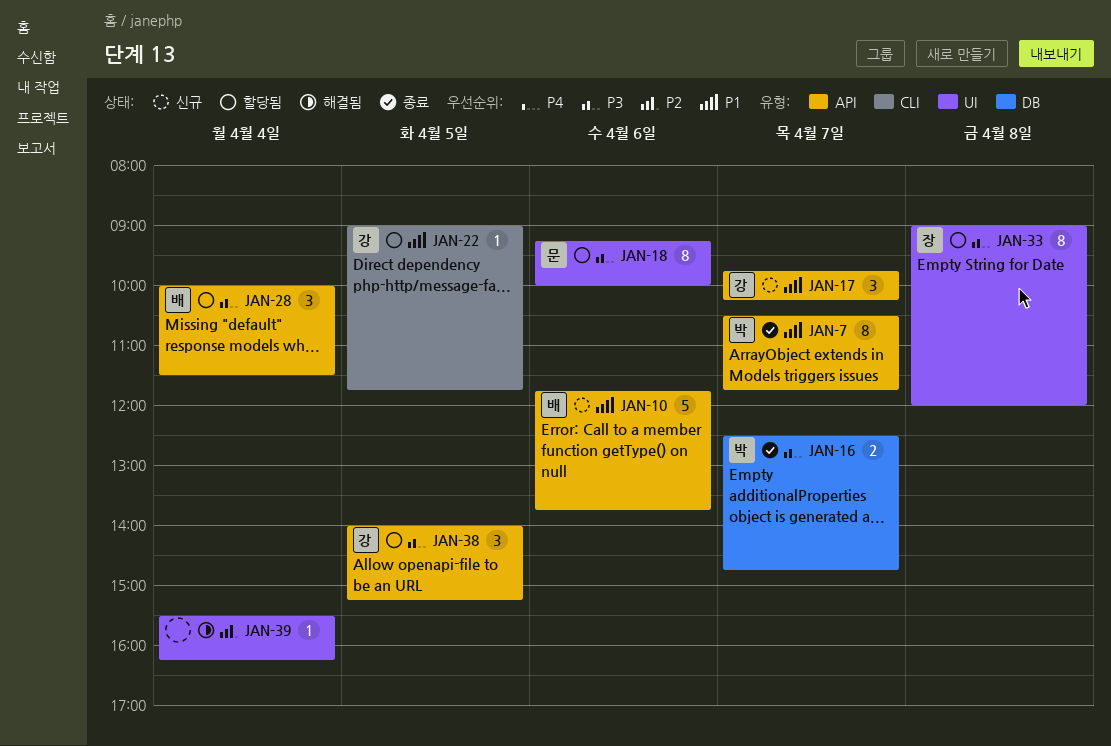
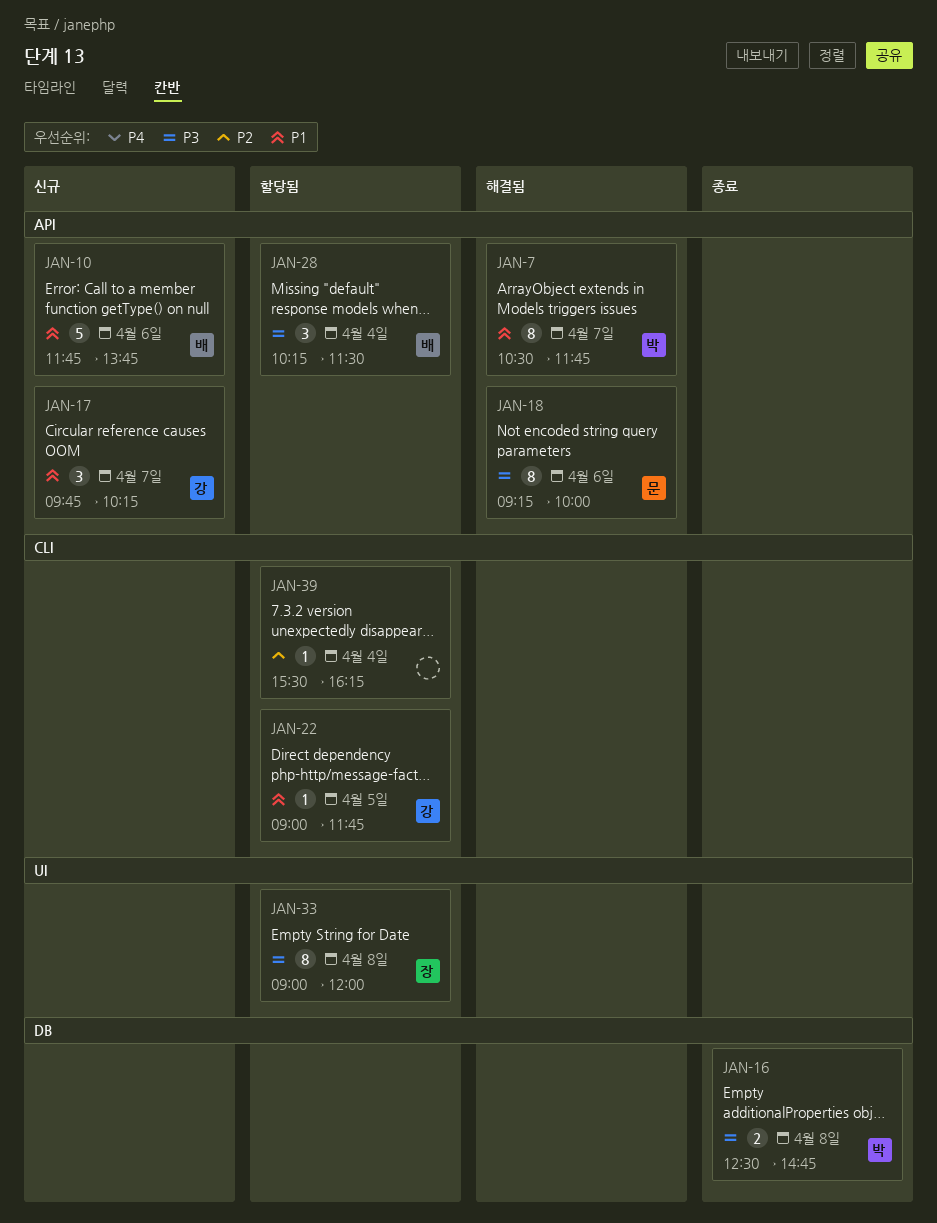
JAN-7, status: 종료 -> 해결됨
JAN-16, day: Apr 7 -> Apr 8
JAN-18, status: 할당됨 -> 해결됨
JAN-18, label: UI -> API
JAN-28, begins: 10:00 -> 10:15
JAN-38: present -> none
JAN-39, status: 해결됨 -> 할당됨
JAN-39, label: UI -> CLI

